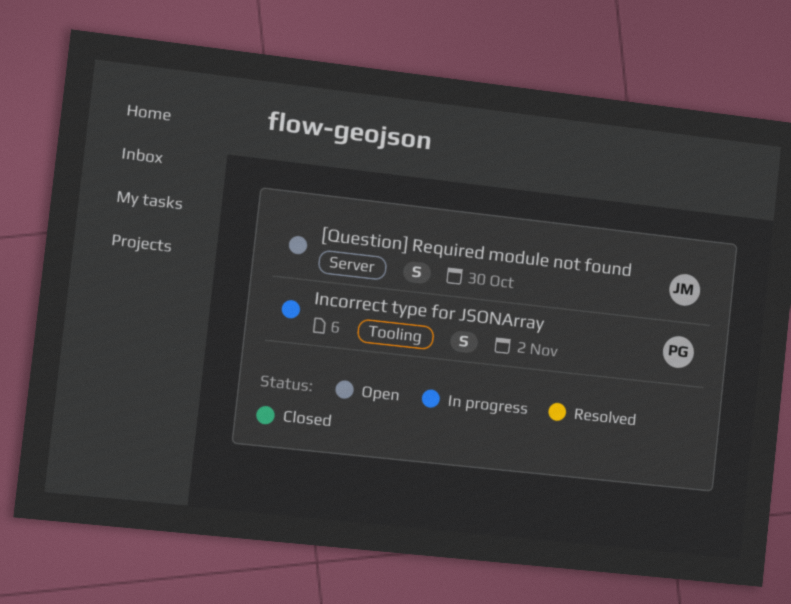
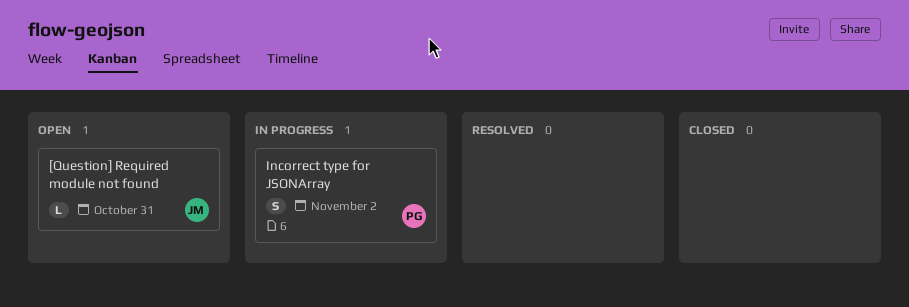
[Question] Required module not found, estimate: S -> L
[Question] Required module not found, due: Oct 30 -> Oct 31

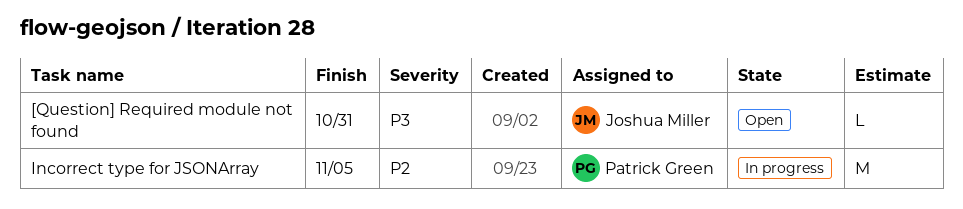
Incorrect type for JSONArray, estimate: S -> M
Incorrect type for JSONArray, due: Nov 2 -> Nov 5

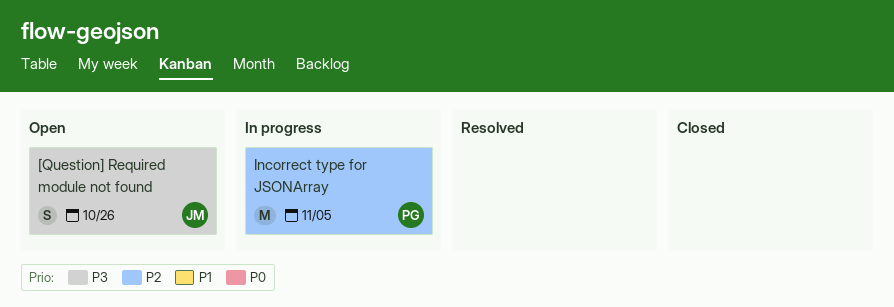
[Question] Required module not found, estimate: L -> S
[Question] Required module not found, due: Oct 31 -> Oct 26

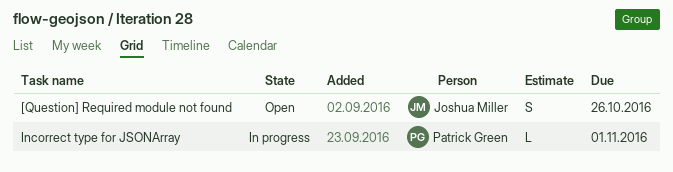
Incorrect type for JSONArray, estimate: M -> L
Incorrect type for JSONArray, due: Nov 5 -> Nov 1

